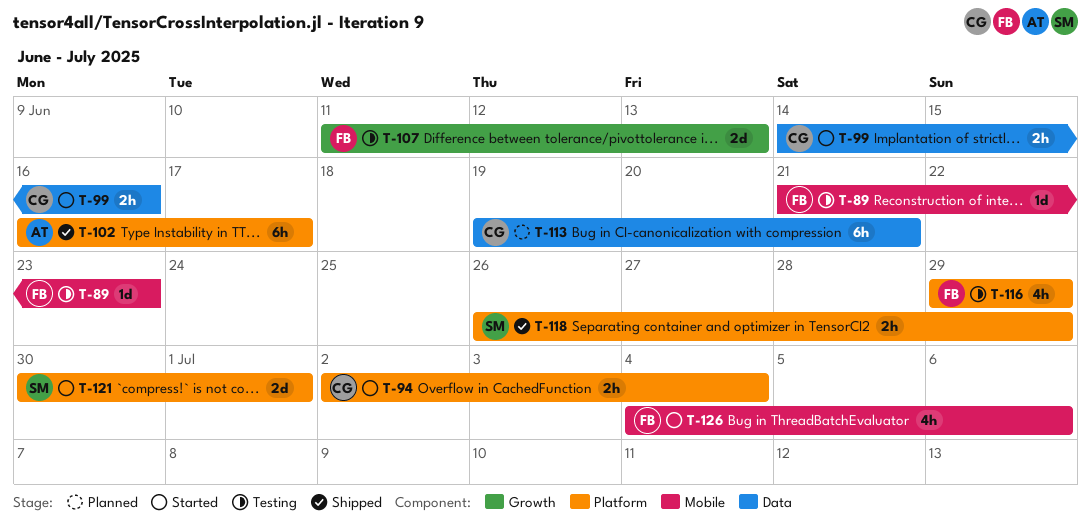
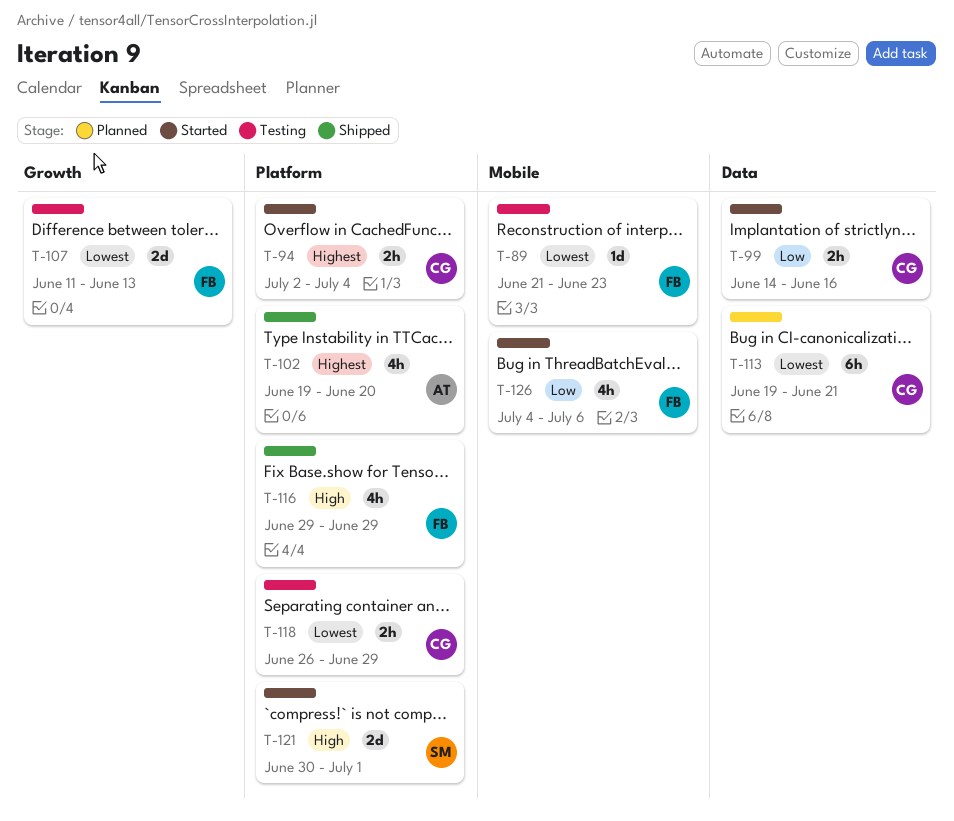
T-102, estimate: 6h -> 4h
T-102, start: Jun 16 -> Jun 19
T-102, due: Jun 17 -> Jun 20
T-116, status: Testing -> Shipped
T-118, status: Shipped -> Testing
T-118, owner: SM -> CG

